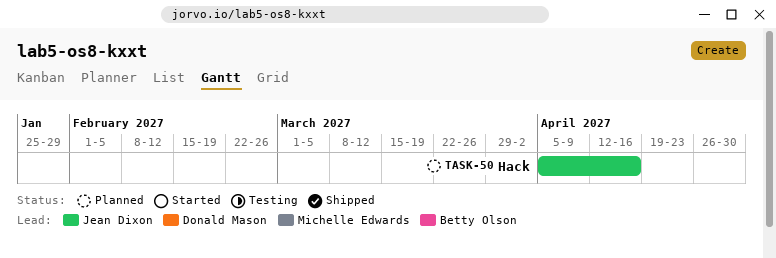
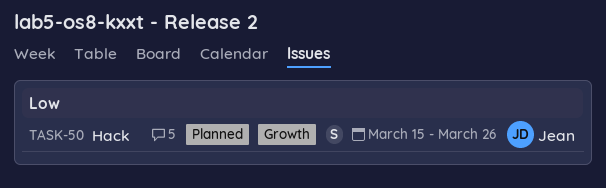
TASK-50, start: Apr 5 -> Mar 15
TASK-50, due: Apr 16 -> Mar 26

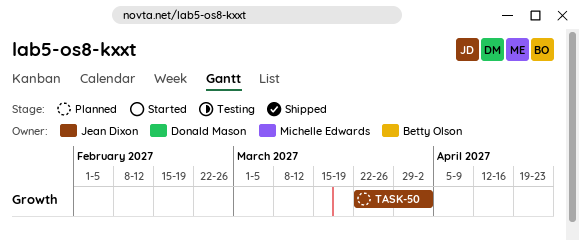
TASK-50, start: Mar 15 -> Mar 22
TASK-50, due: Mar 26 -> Apr 2

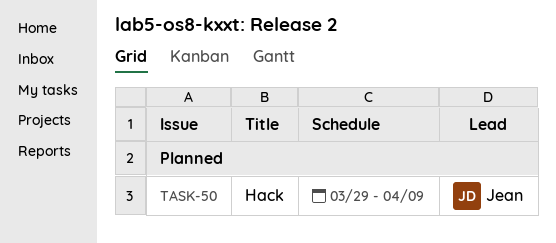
TASK-50, start: Mar 22 -> Mar 29
TASK-50, due: Apr 2 -> Apr 9

